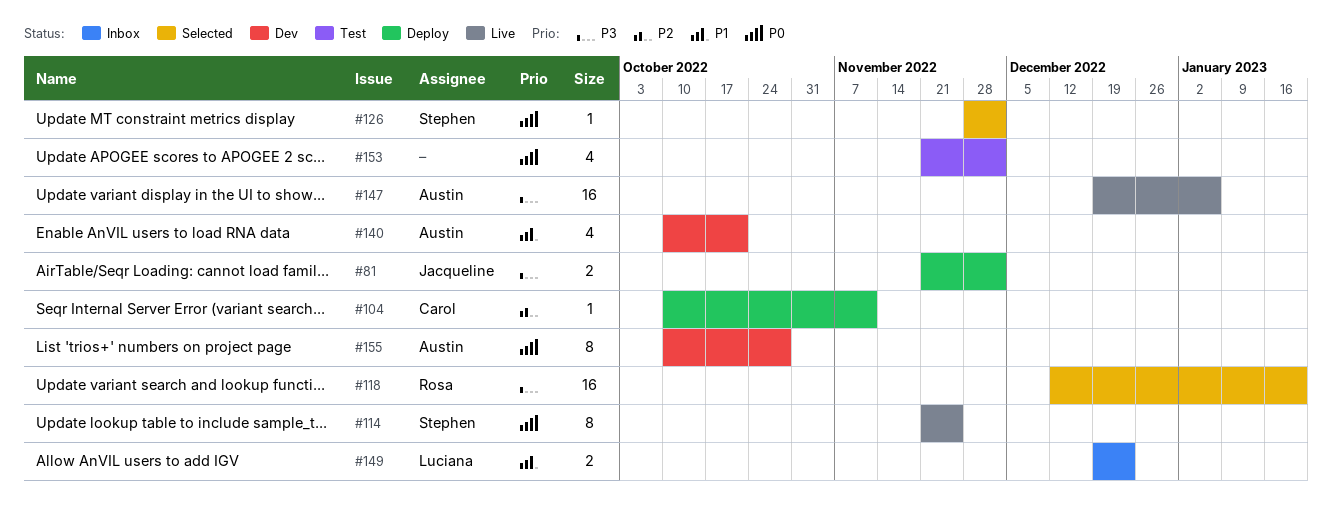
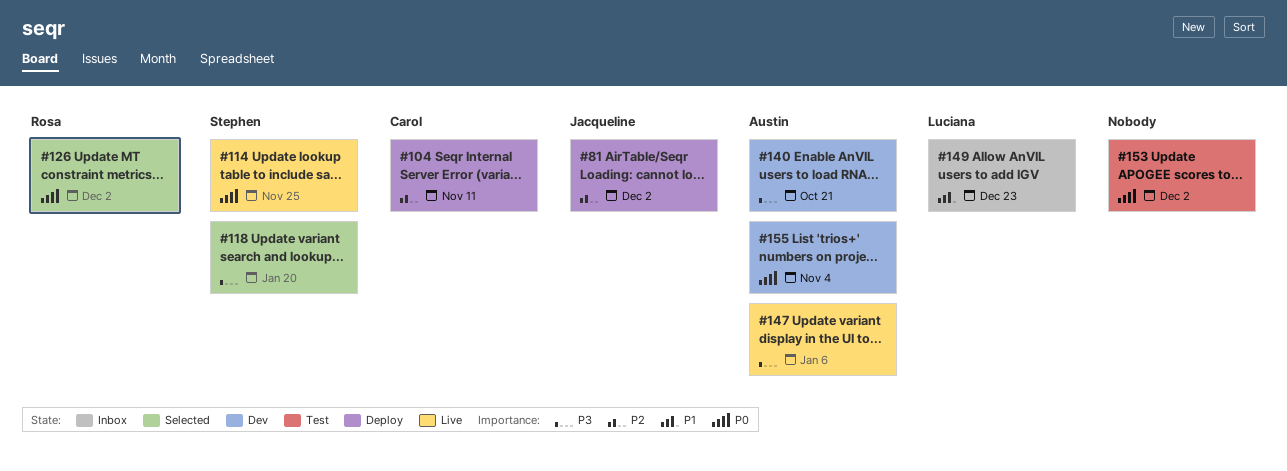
#81, priority: P3 -> P2
#118, owner: Rosa -> Stephen
#126, owner: Stephen -> Rosa
#140, priority: P1 -> P3
#155, due: Oct 28 -> Nov 4

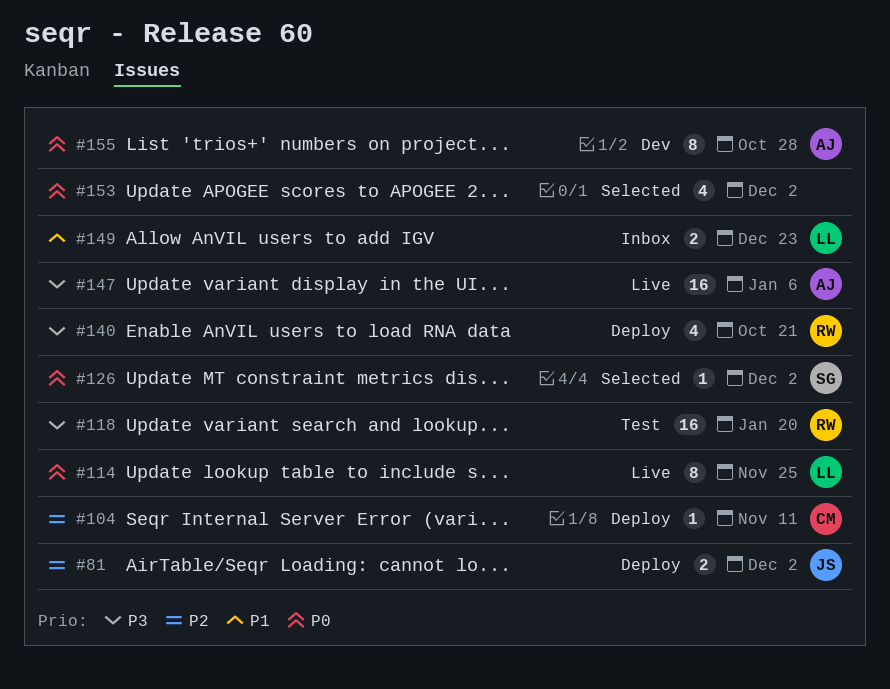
#114, owner: Stephen -> Luciana
#118, status: Selected -> Test
#118, owner: Stephen -> Rosa
#126, owner: Rosa -> Stephen
#140, status: Dev -> Deploy
#140, owner: Austin -> Rosa
#153, status: Test -> Selected
#155, due: Nov 4 -> Oct 28

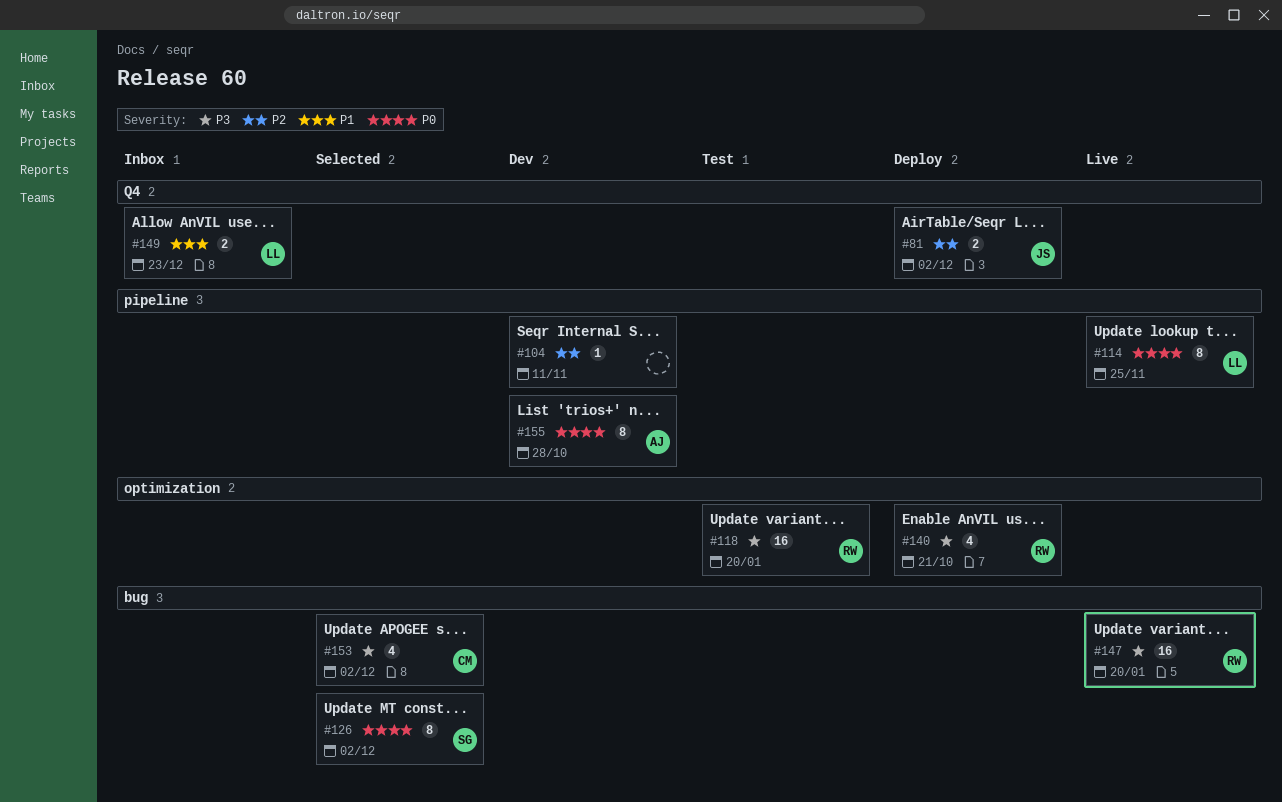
#104, status: Deploy -> Dev
#104, owner: CM -> none
#126, estimate: 1 -> 8
#147, owner: AJ -> RW
#147, due: Jan 6 -> Jan 20
#153, owner: none -> CM
#153, priority: P0 -> P3

